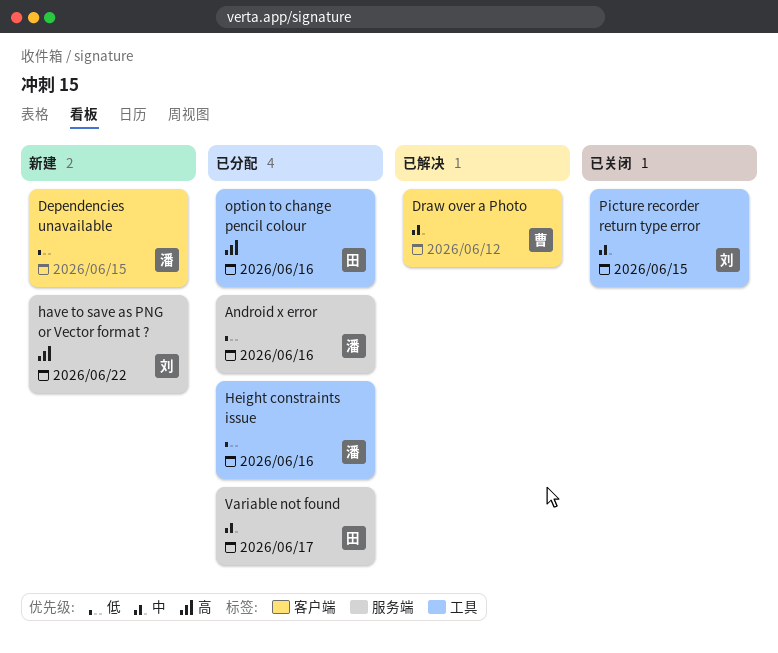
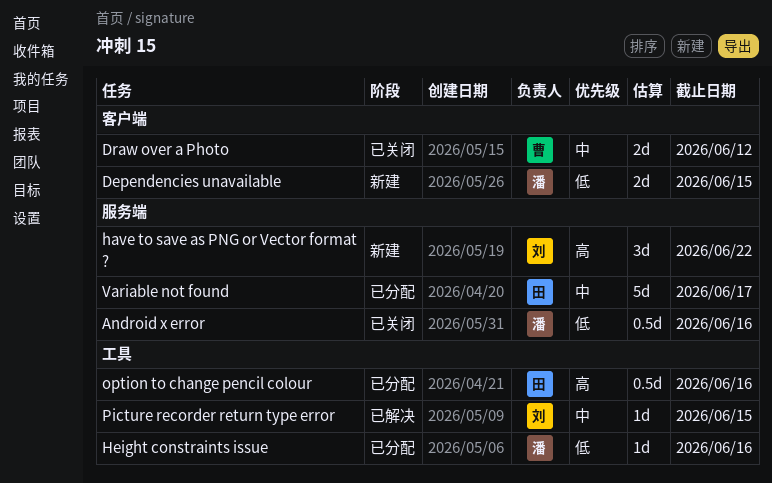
Android x error, status: 已分配 -> 已关闭
Draw over a Photo, status: 已解决 -> 已关闭
Picture recorder return type error, status: 已关闭 -> 已解决

